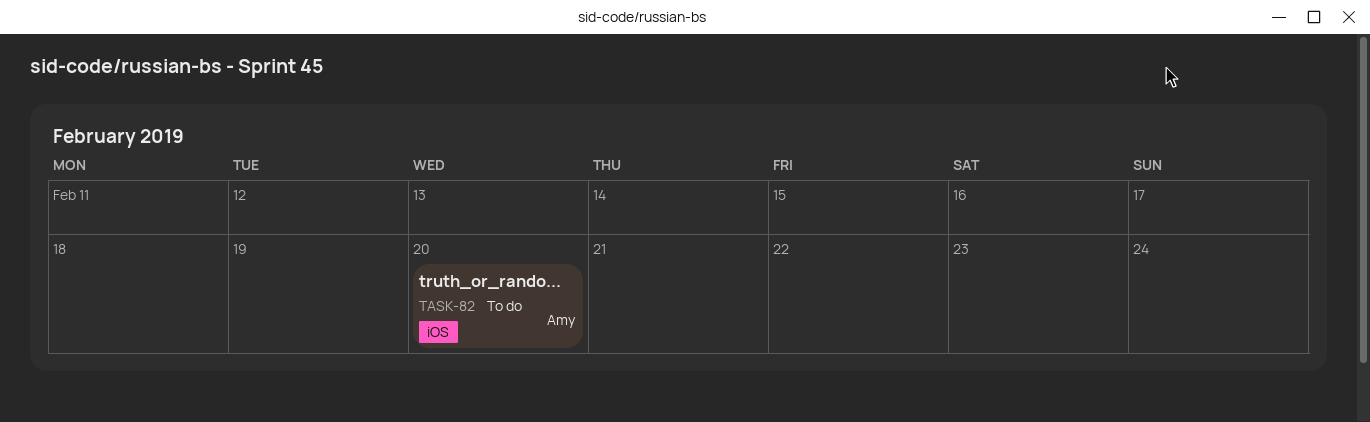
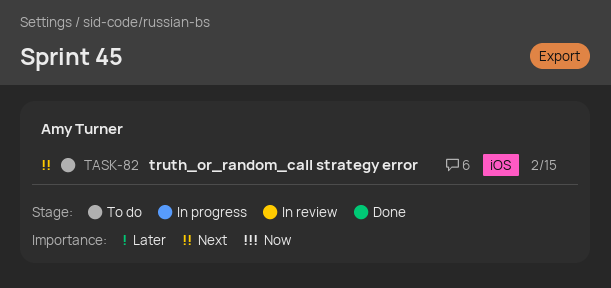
TASK-82, due: Feb 20 -> Feb 15

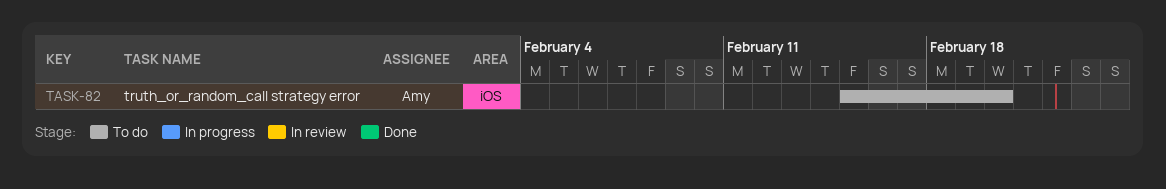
TASK-82, due: Feb 15 -> Feb 20

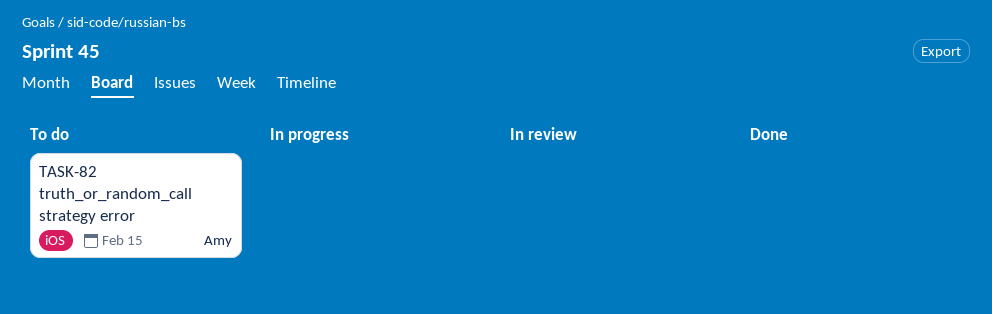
TASK-82, due: Feb 20 -> Feb 15

